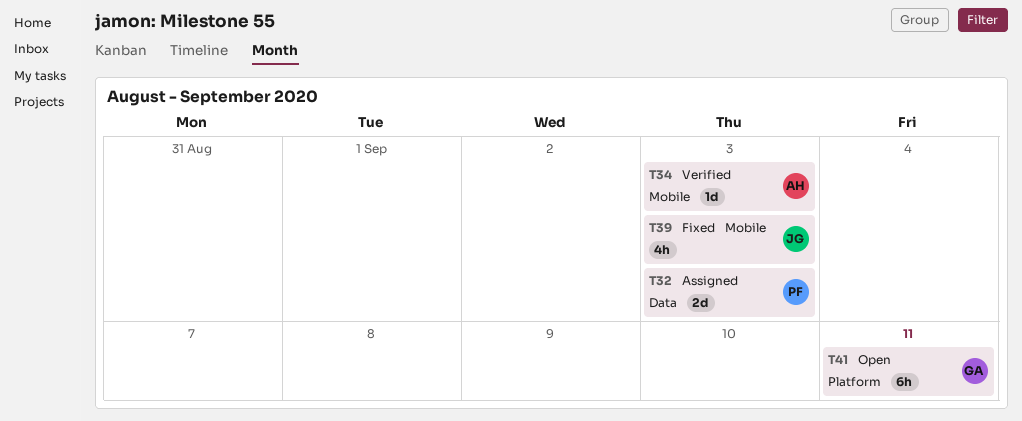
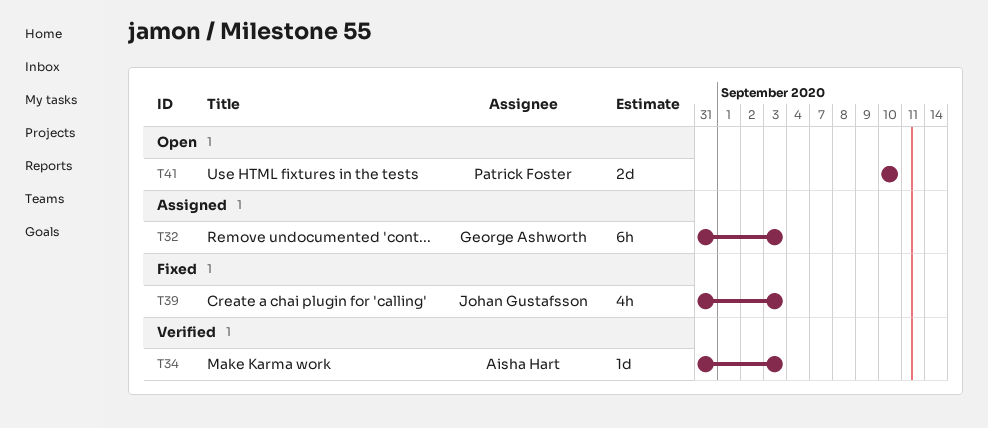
T32, owner: Patrick Foster -> George Ashworth
T32, estimate: 2d -> 6h
T41, owner: George Ashworth -> Patrick Foster
T41, estimate: 6h -> 2d
T41, due: Sep 11 -> Sep 10

